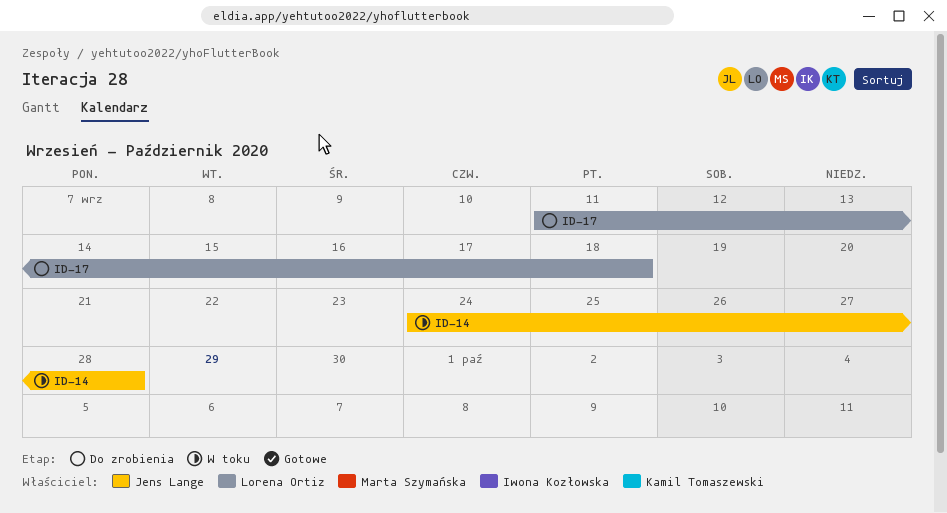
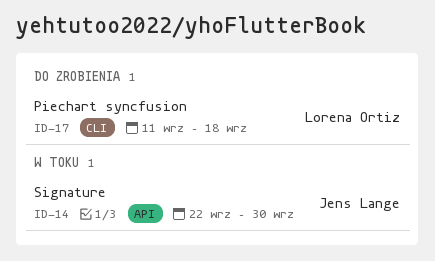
ID-14, start: Sep 24 -> Sep 22
ID-14, due: Sep 28 -> Sep 30

